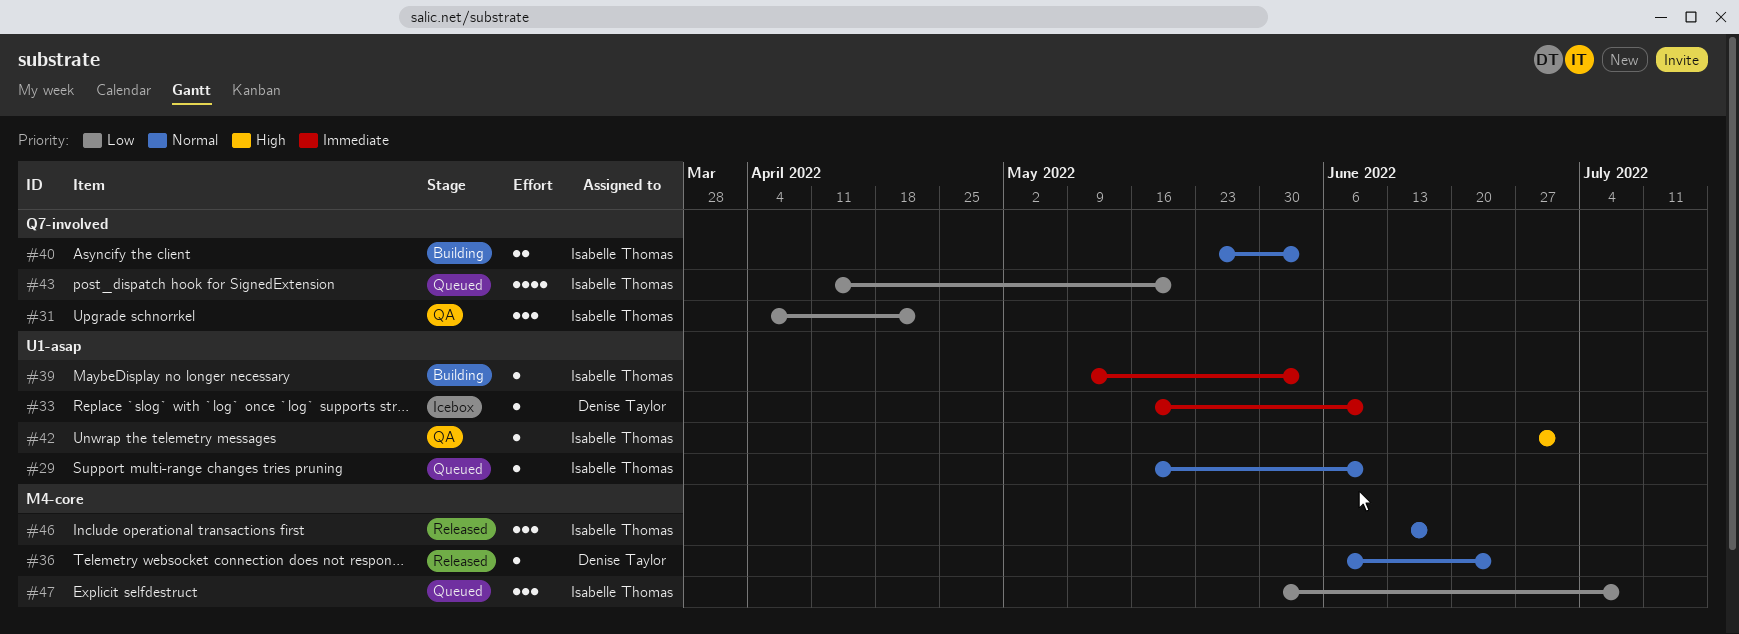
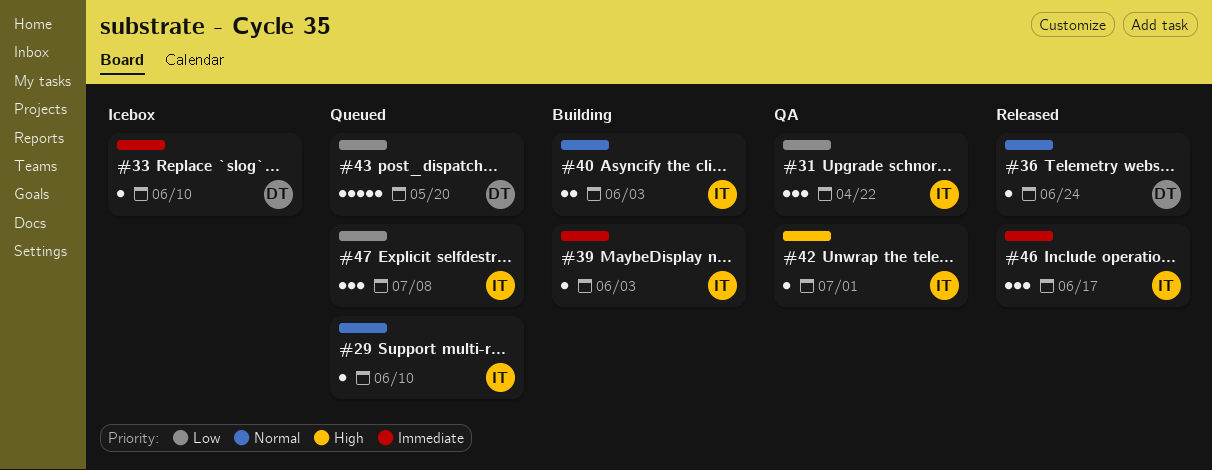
#43, owner: Isabelle Thomas -> Denise Taylor
#43, estimate: 4 -> 5
#46, priority: Normal -> Immediate

